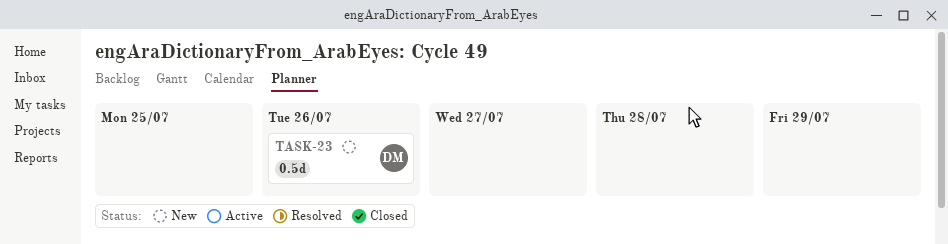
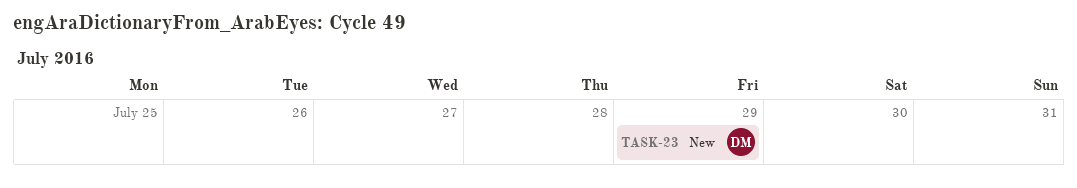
TASK-23, due: Jul 26 -> Jul 29

